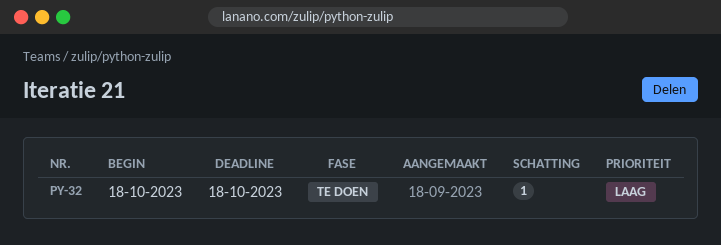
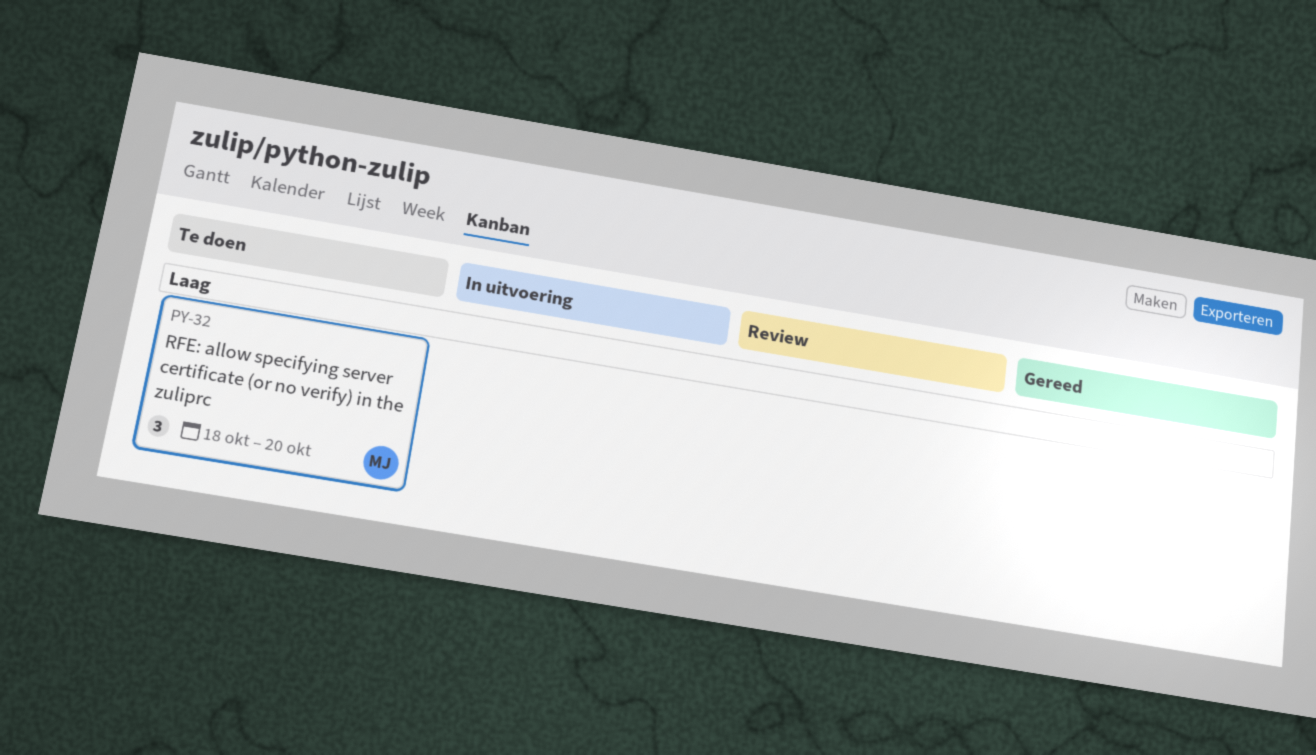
PY-32, estimate: 1 -> 3
PY-32, due: Oct 18 -> Oct 20

